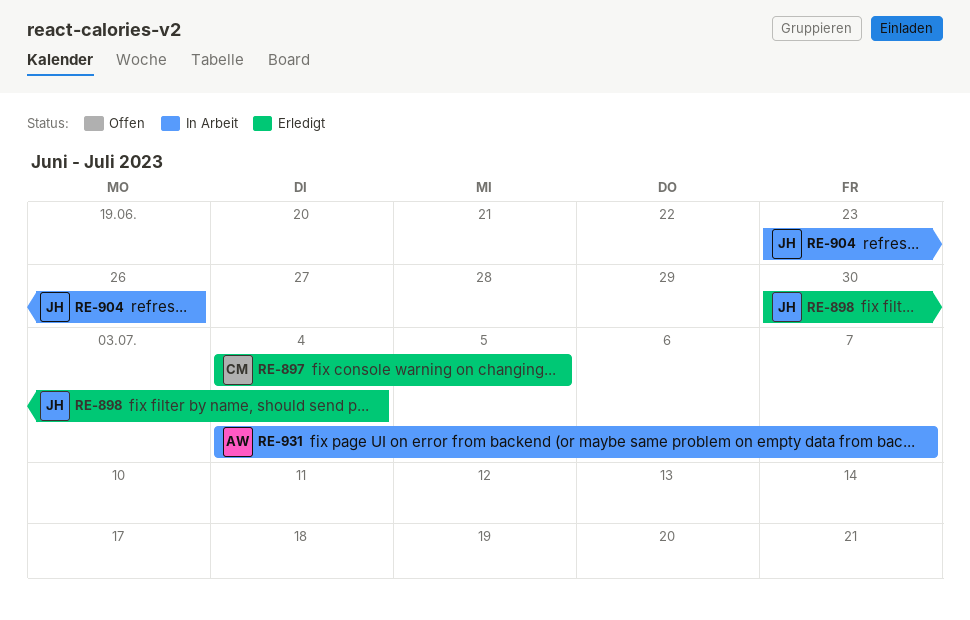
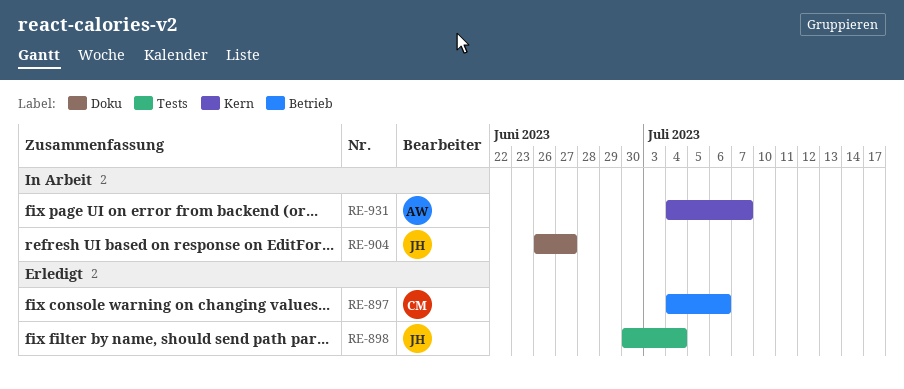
RE-897, due: Jul 5 -> Jul 6
RE-904, start: Jun 23 -> Jun 26
RE-904, due: Jun 26 -> Jun 27

